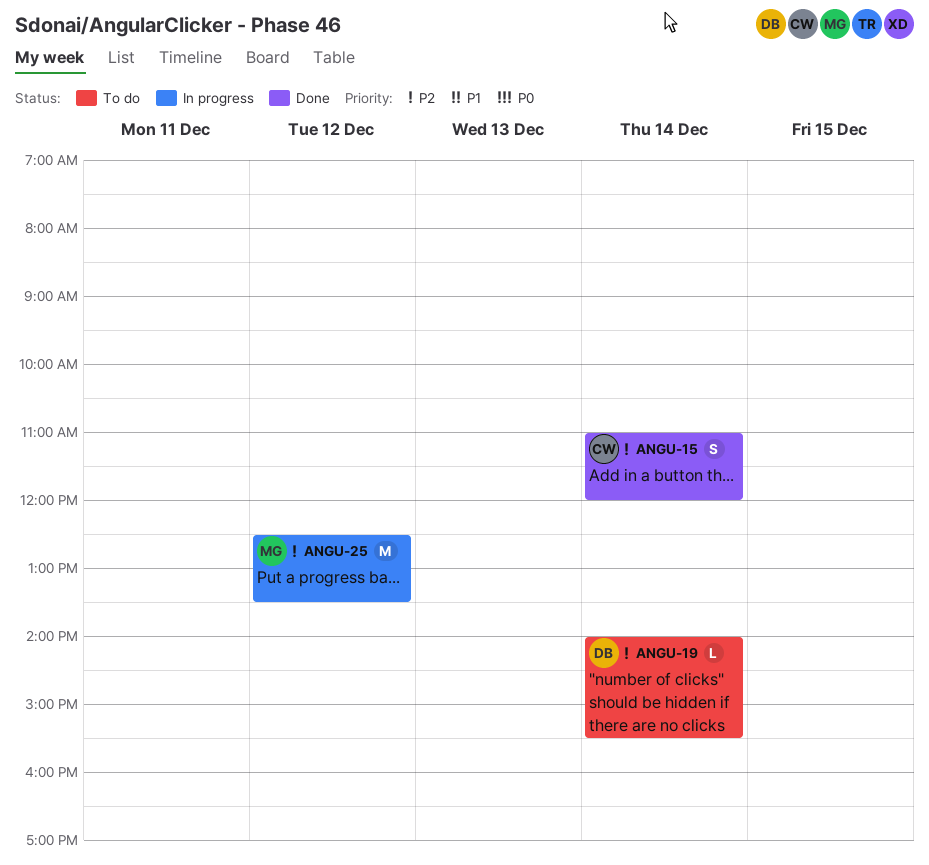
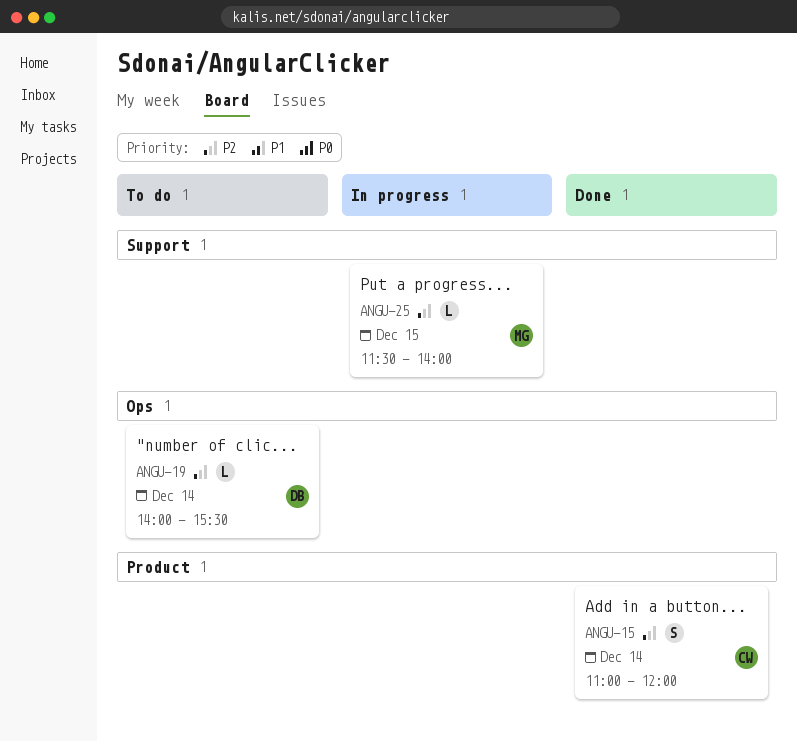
ANGU-25, estimate: M -> L
ANGU-25, day: Dec 12 -> Dec 15
ANGU-25, begins: 12:30 -> 11:30
ANGU-25, ends: 13:30 -> 14:00

